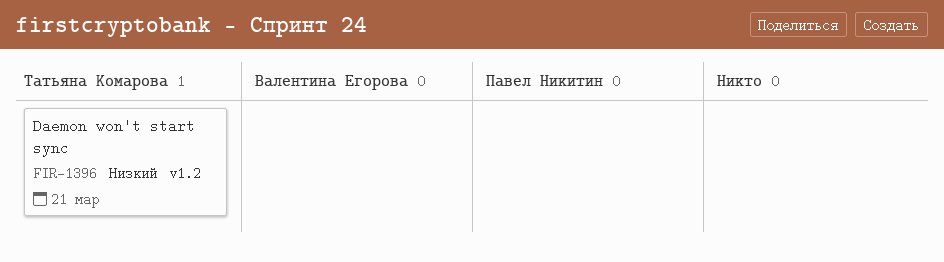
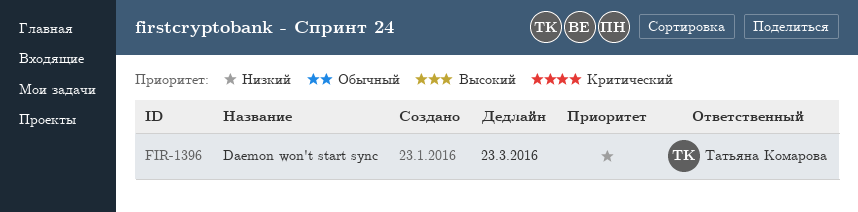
FIR-1396, due: Mar 21 -> Mar 23

